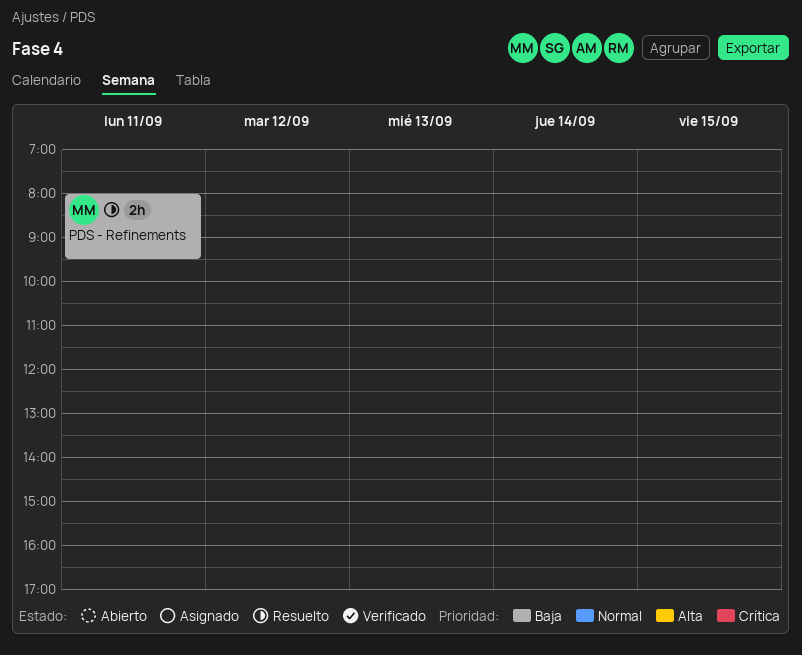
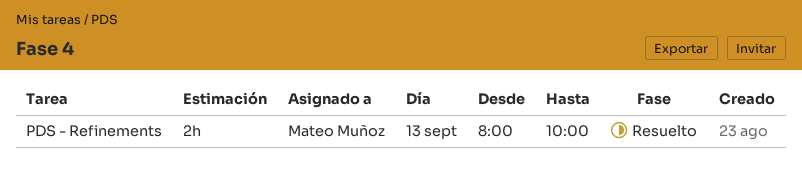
PDS - Refinements, day: Sep 11 -> Sep 13
PDS - Refinements, ends: 09:30 -> 10:00

